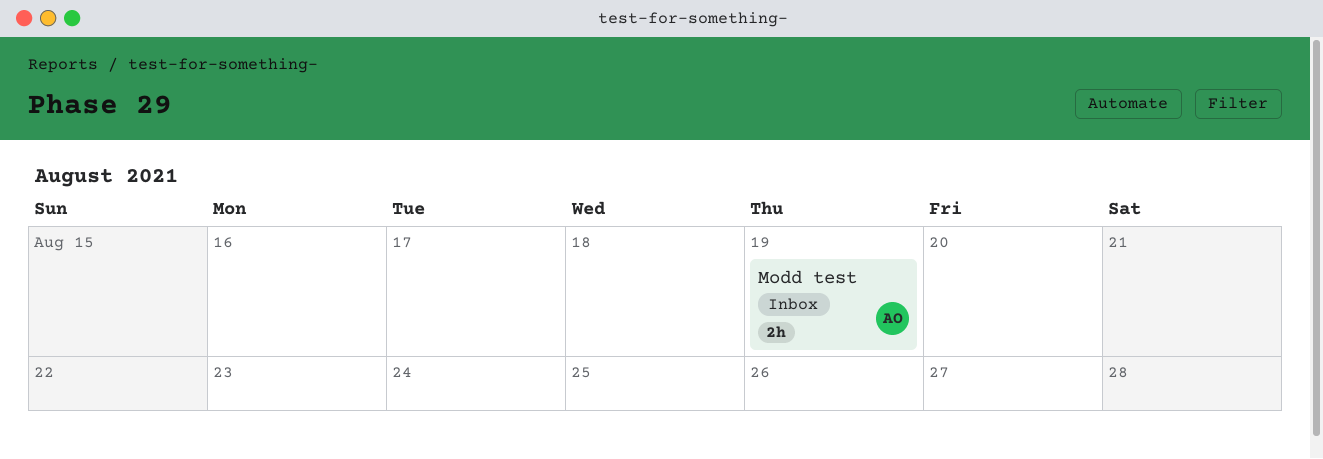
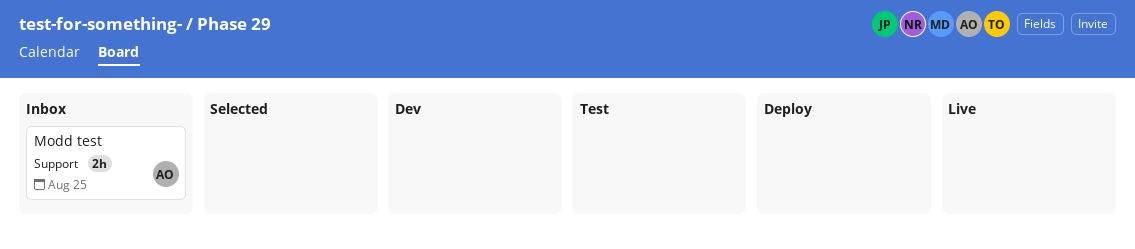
Modd test, due: Aug 19 -> Aug 25

